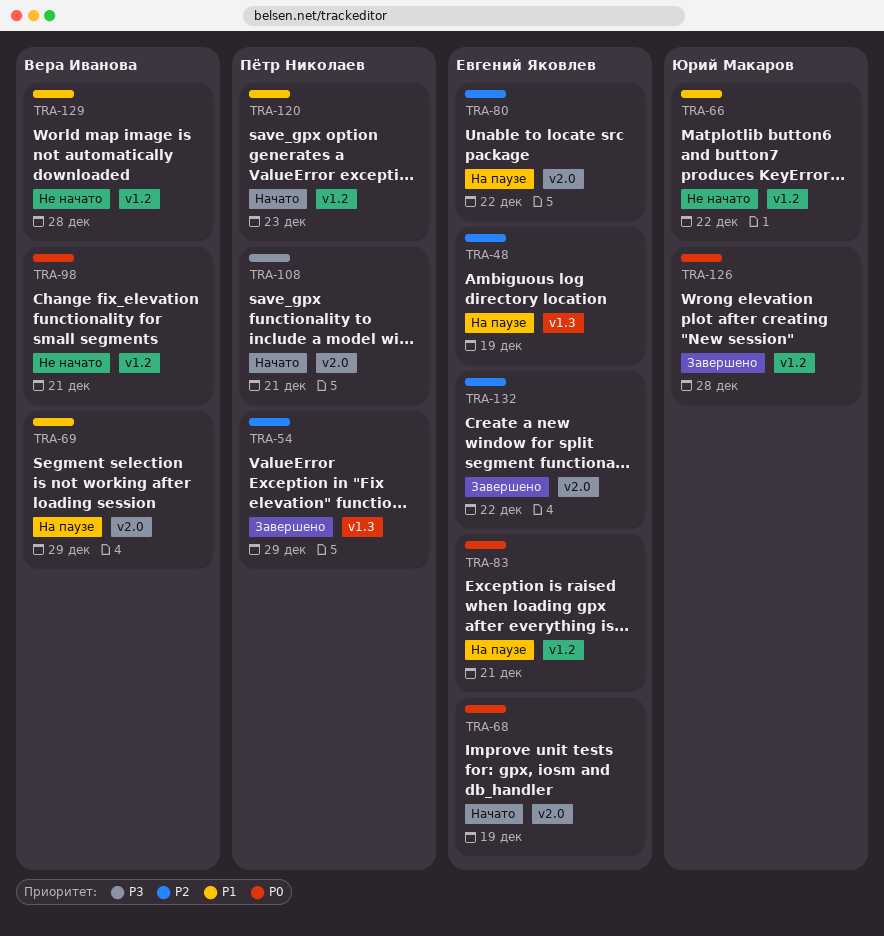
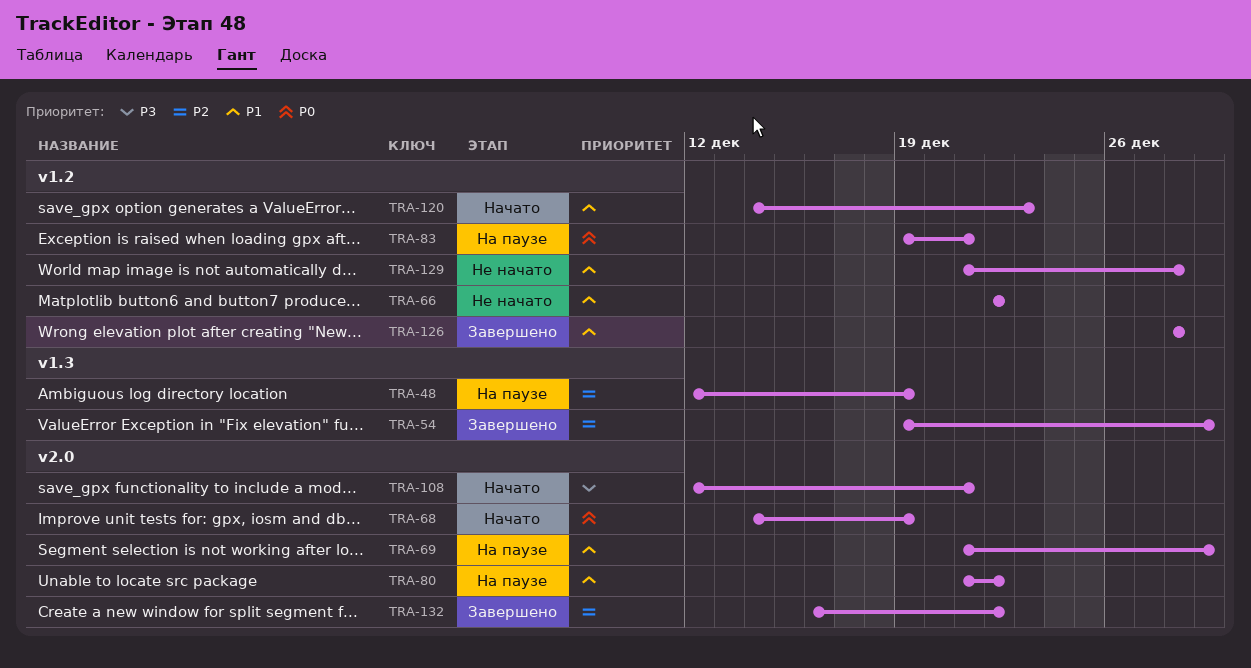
TRA-80, priority: P2 -> P1
TRA-98: present -> none
TRA-126, priority: P0 -> P1

